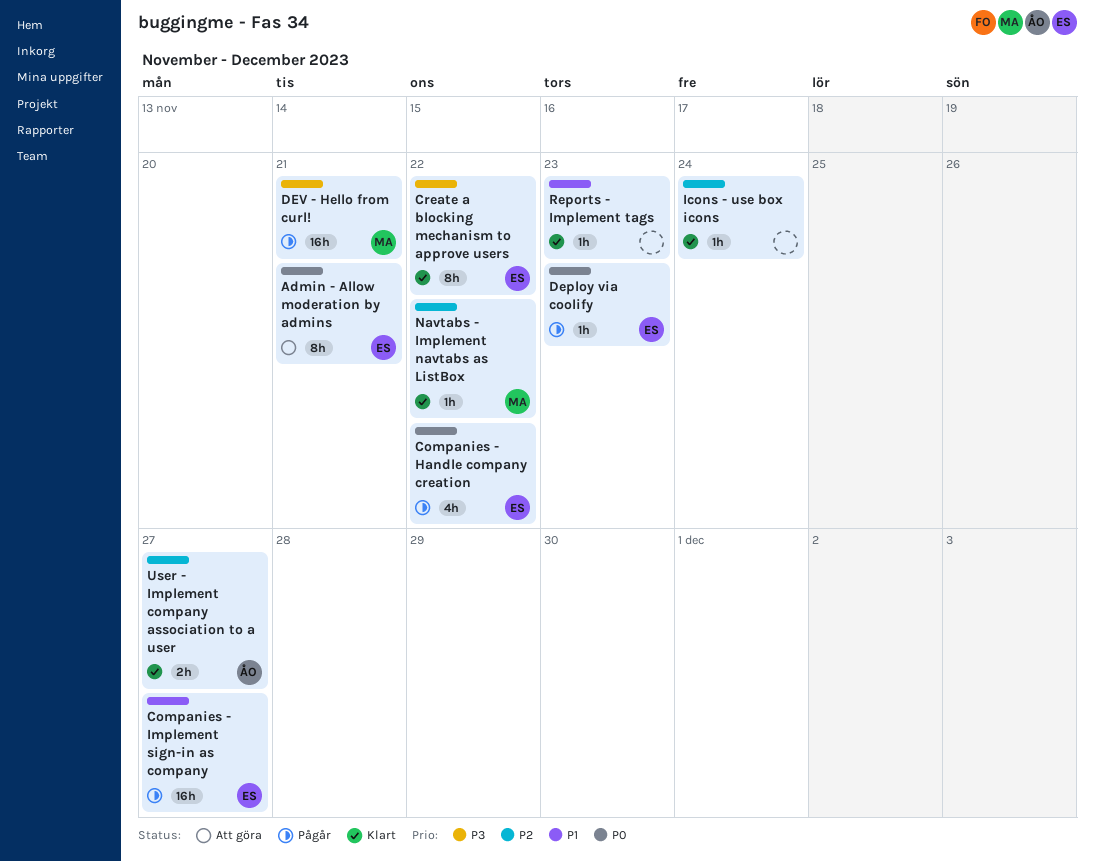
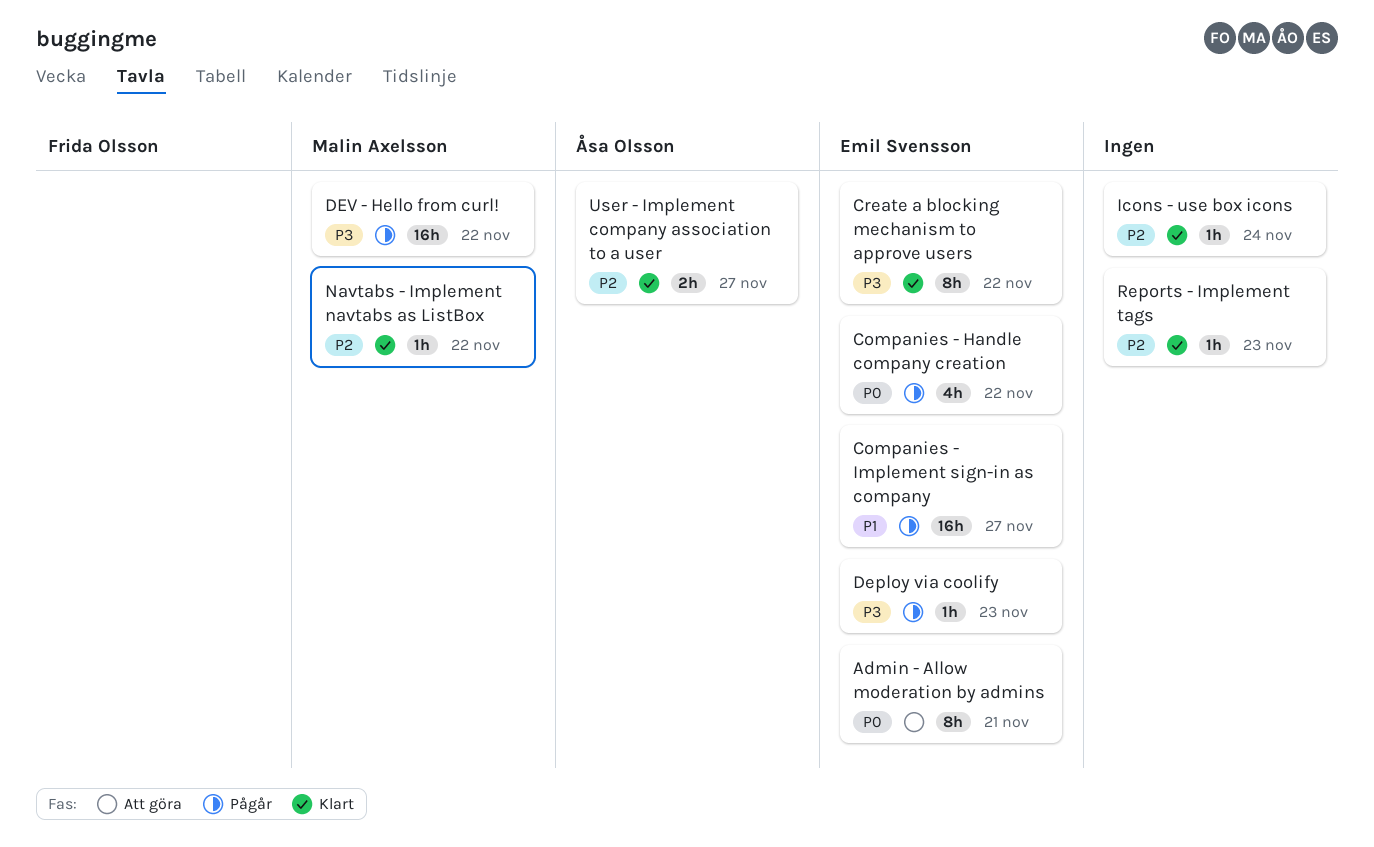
Deploy via coolify, priority: P0 -> P3
DEV - Hello from curl!, due: Nov 21 -> Nov 22
Reports - Implement tags, priority: P1 -> P2

